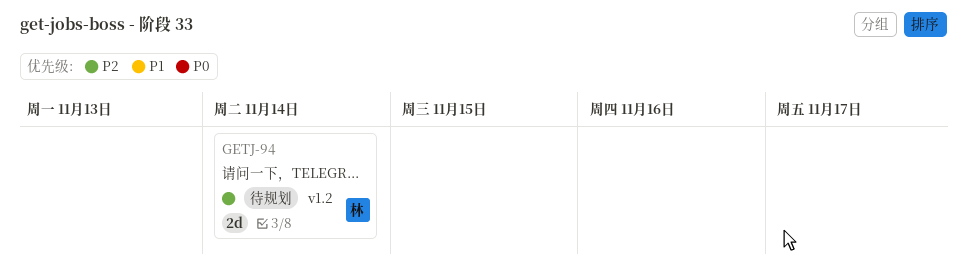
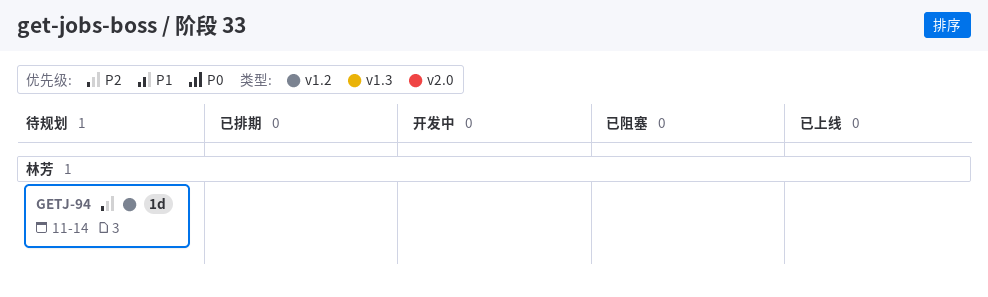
GETJ-94, estimate: 2d -> 1d

